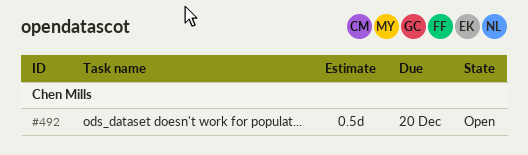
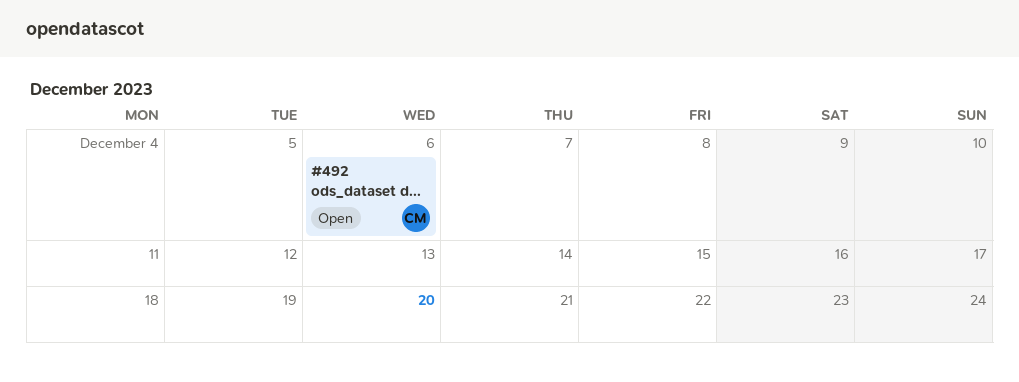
#492, due: Dec 20 -> Dec 6

